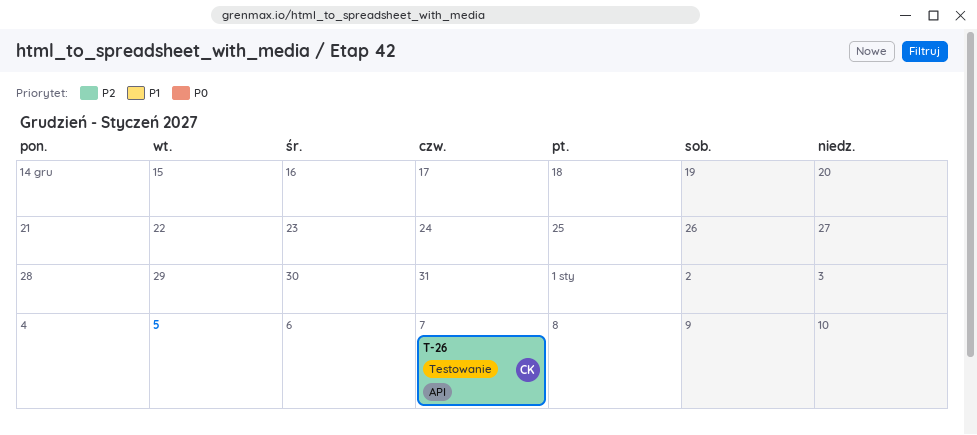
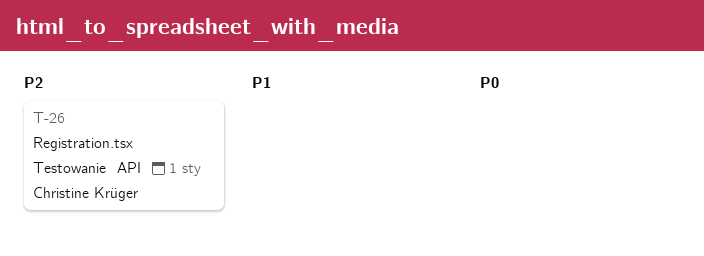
T-26, due: Jan 7 -> Jan 1

